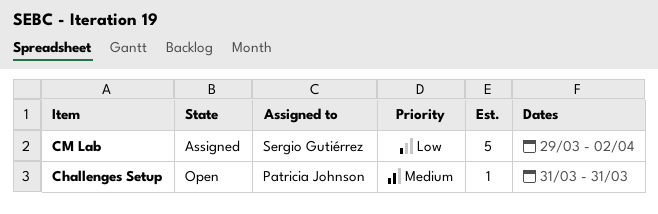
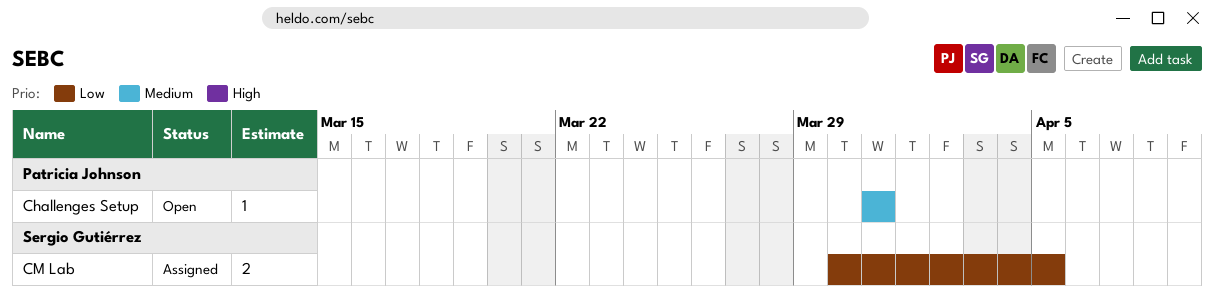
CM Lab, estimate: 5 -> 2
CM Lab, start: Mar 29 -> Mar 30
CM Lab, due: Apr 2 -> Apr 5

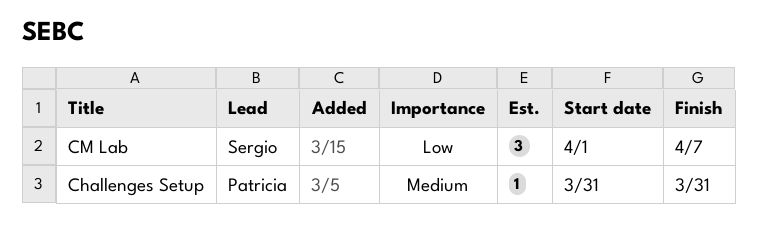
CM Lab, estimate: 2 -> 3
CM Lab, start: Mar 30 -> Apr 1
CM Lab, due: Apr 5 -> Apr 7

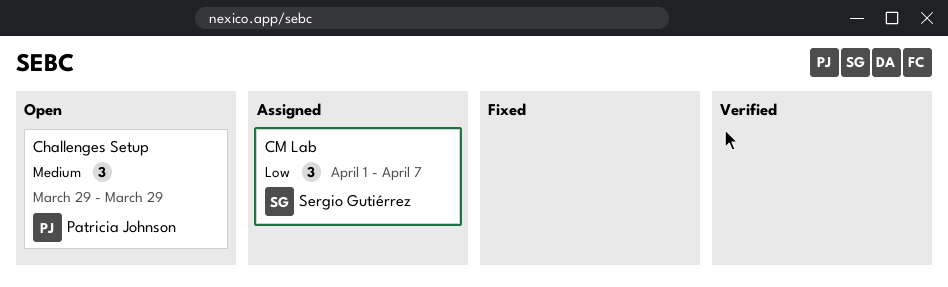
Challenges Setup, estimate: 1 -> 3
Challenges Setup, start: Mar 31 -> Mar 29
Challenges Setup, due: Mar 31 -> Mar 29

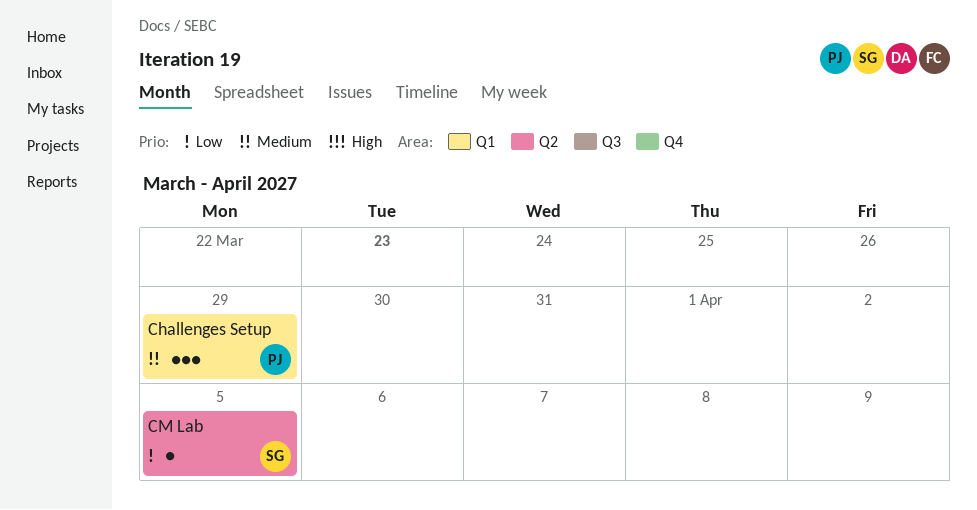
CM Lab, estimate: 3 -> 1
CM Lab, due: Apr 7 -> Apr 5

